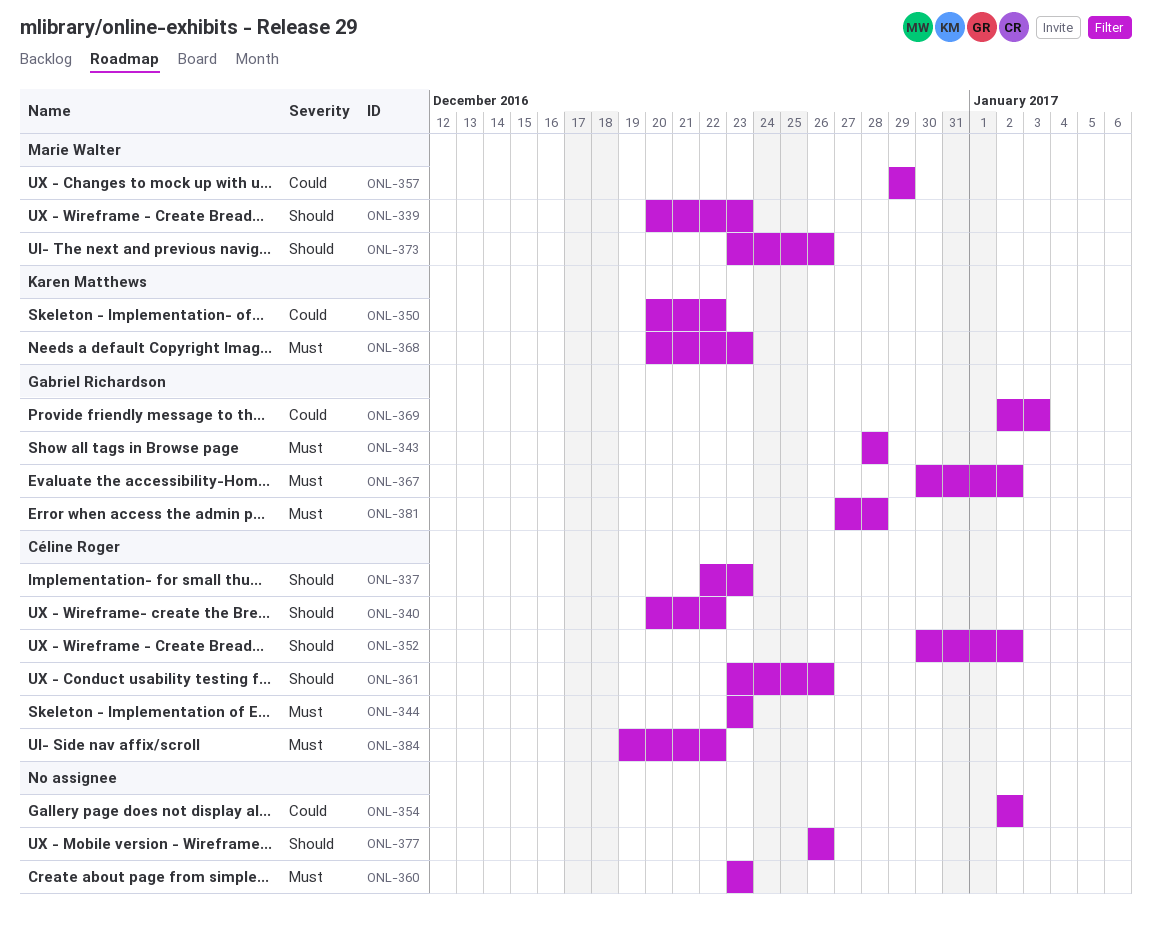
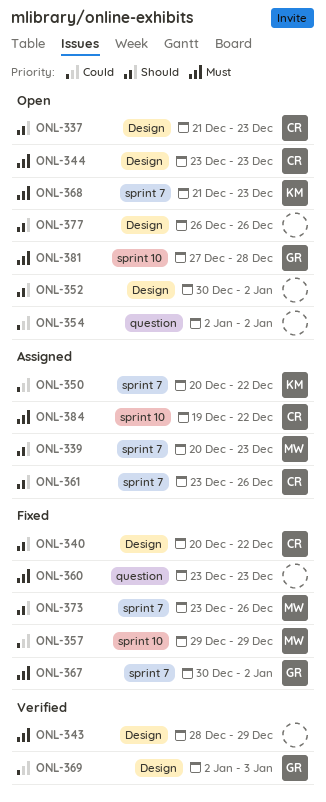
ONL-337, start: Dec 22 -> Dec 21
ONL-343, owner: Gabriel Richardson -> none
ONL-343, due: Dec 28 -> Dec 29
ONL-352, owner: Céline Roger -> none
ONL-368, start: Dec 20 -> Dec 21

